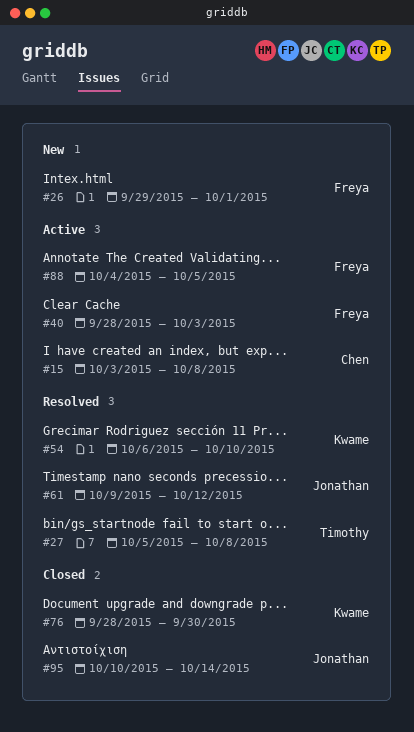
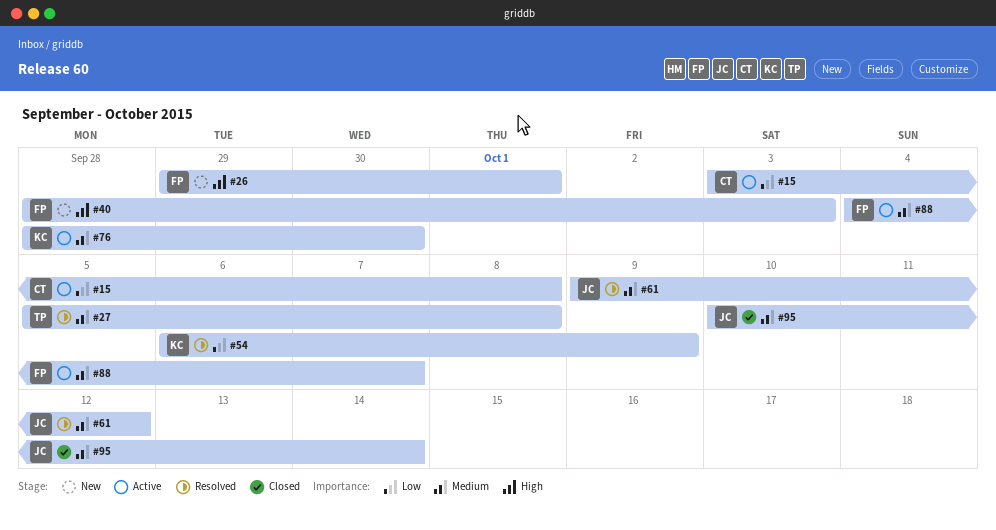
#40, status: Active -> New
#54, due: Oct 10 -> Oct 9
#76, status: Closed -> Active
#88, due: Oct 5 -> Oct 7

